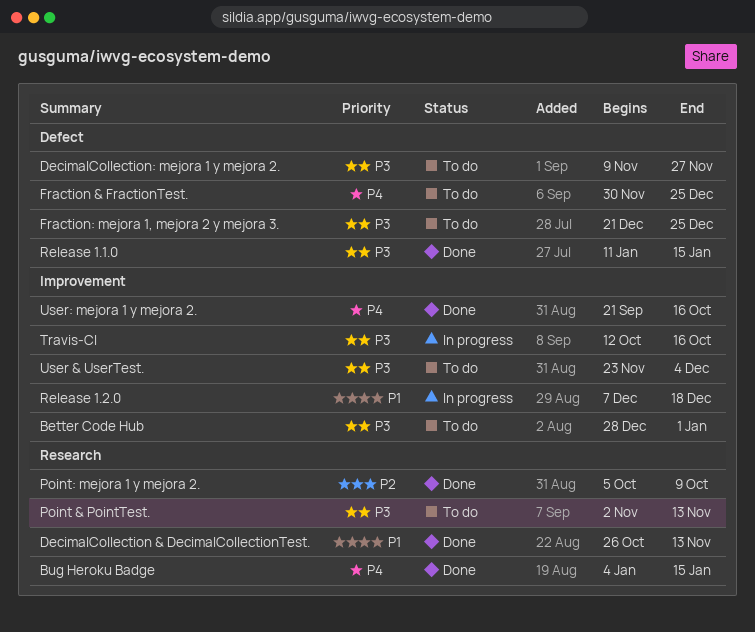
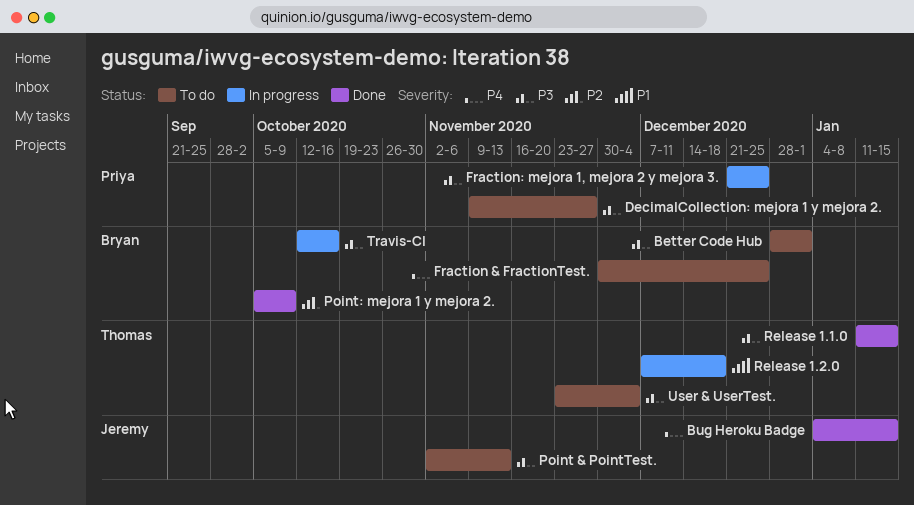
DecimalCollection & DecimalCollectionTest.: present -> none
Fraction: mejora 1, mejora 2 y mejora 3., status: To do -> In progress
User: mejora 1 y mejora 2.: present -> none

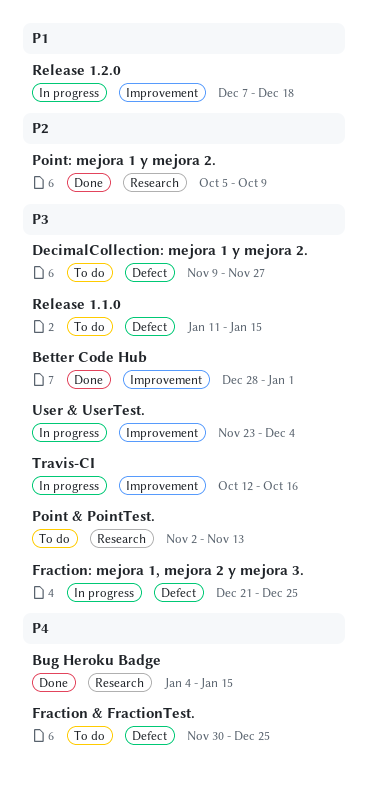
Better Code Hub, status: To do -> Done
Release 1.1.0, status: Done -> To do
User & UserTest., status: To do -> In progress

